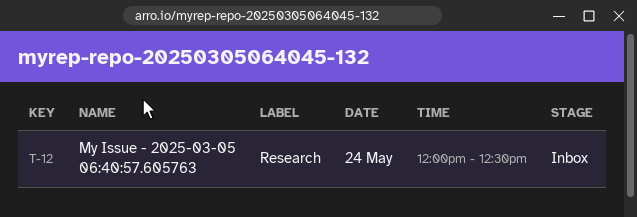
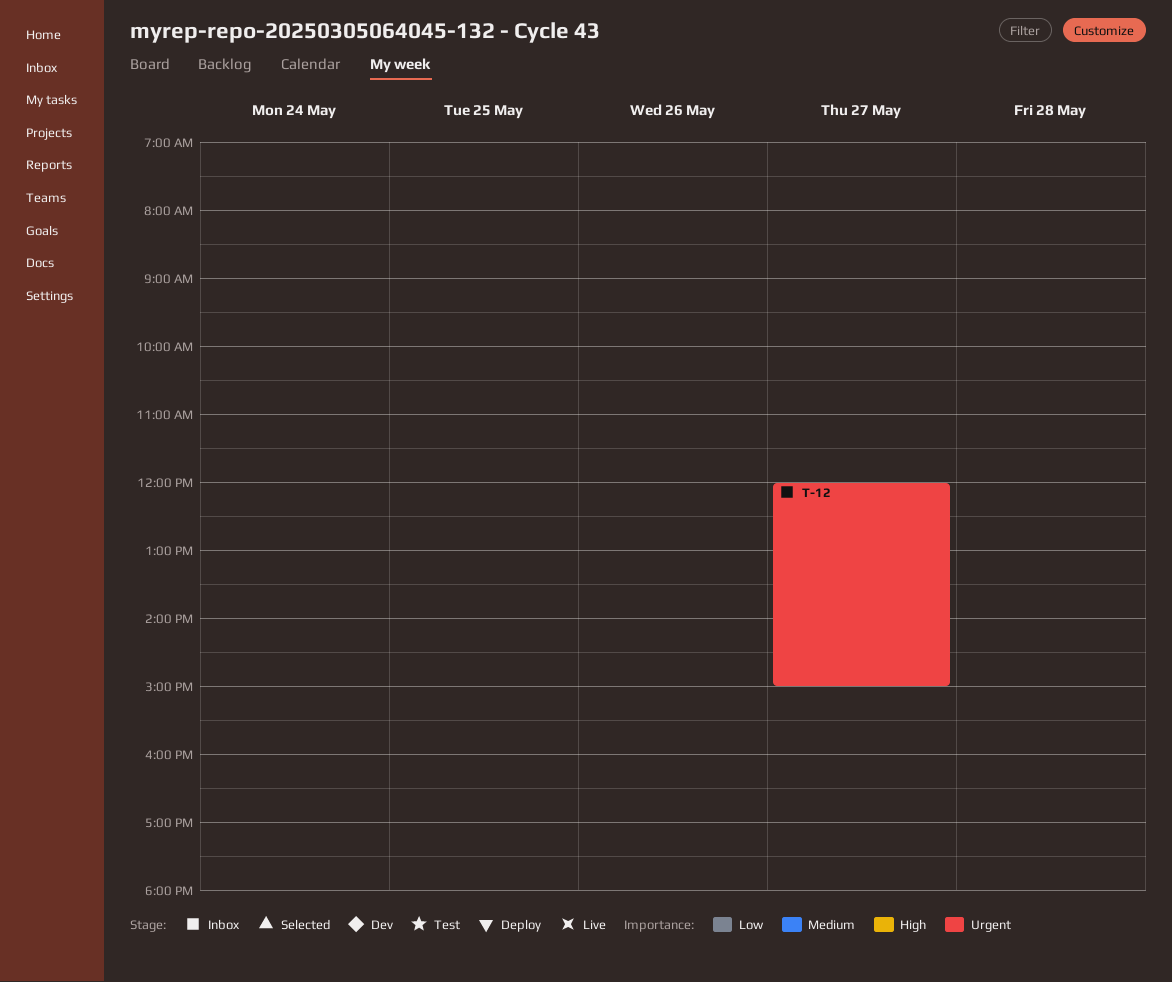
T-12, day: May 24 -> May 27
T-12, ends: 12:30 -> 15:00

